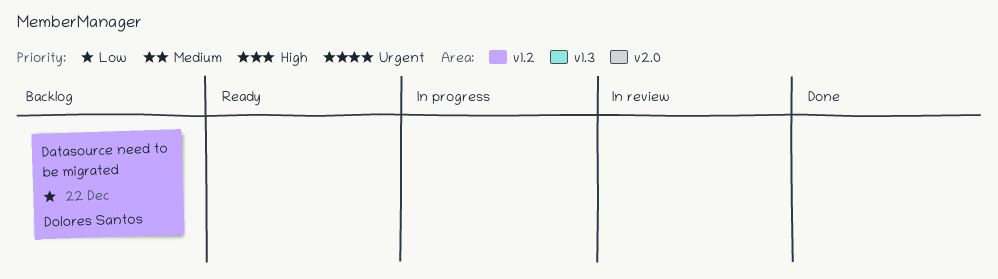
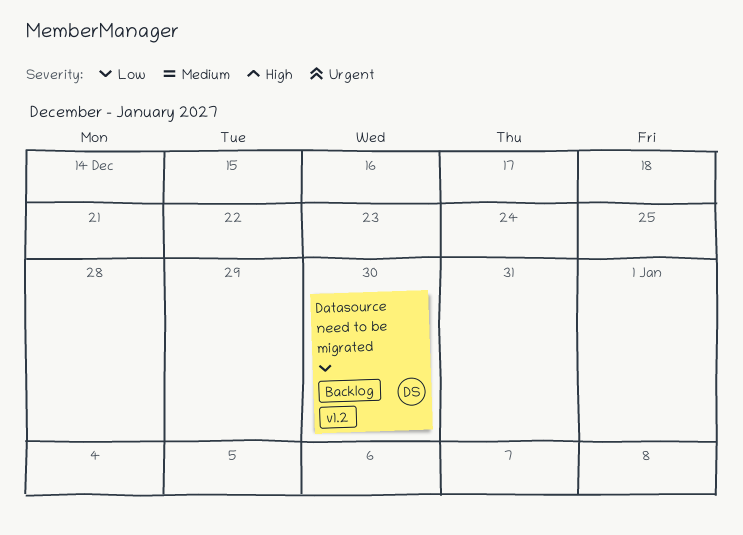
Datasource need to be migrated, due: Dec 22 -> Dec 30

